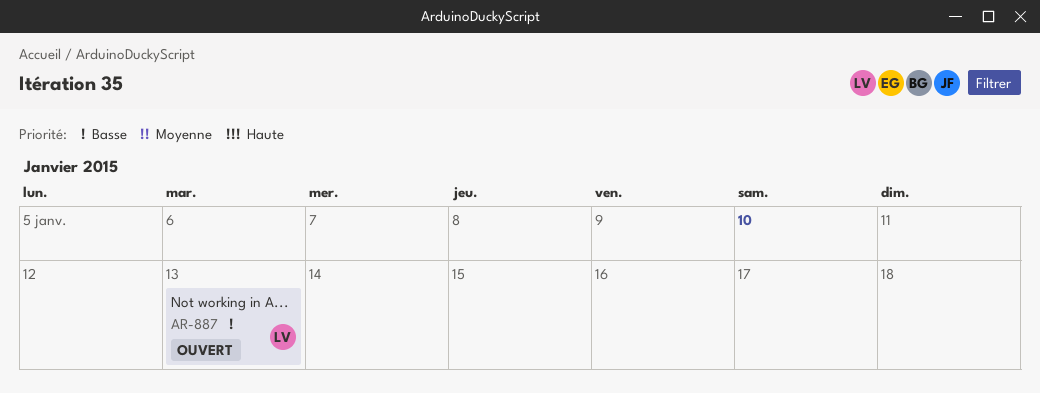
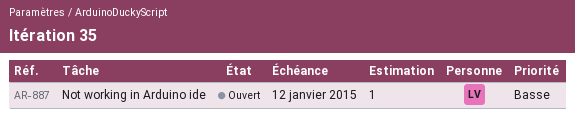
AR-887, due: Jan 13 -> Jan 12

